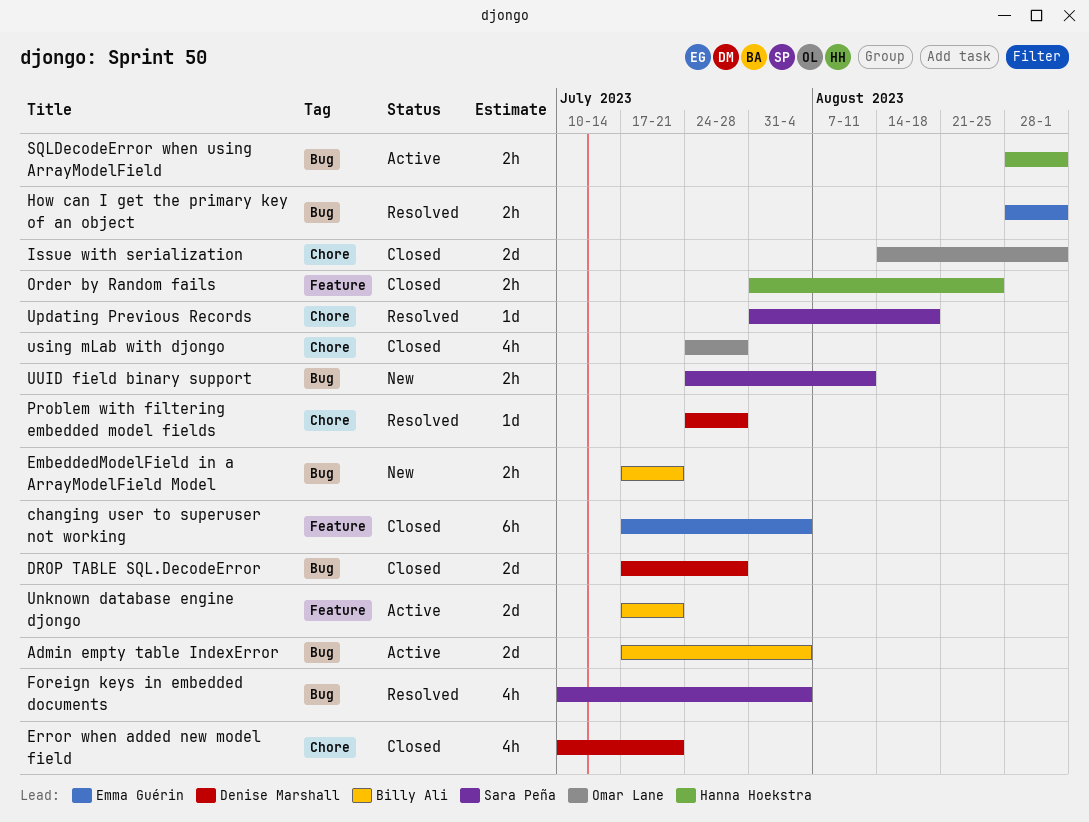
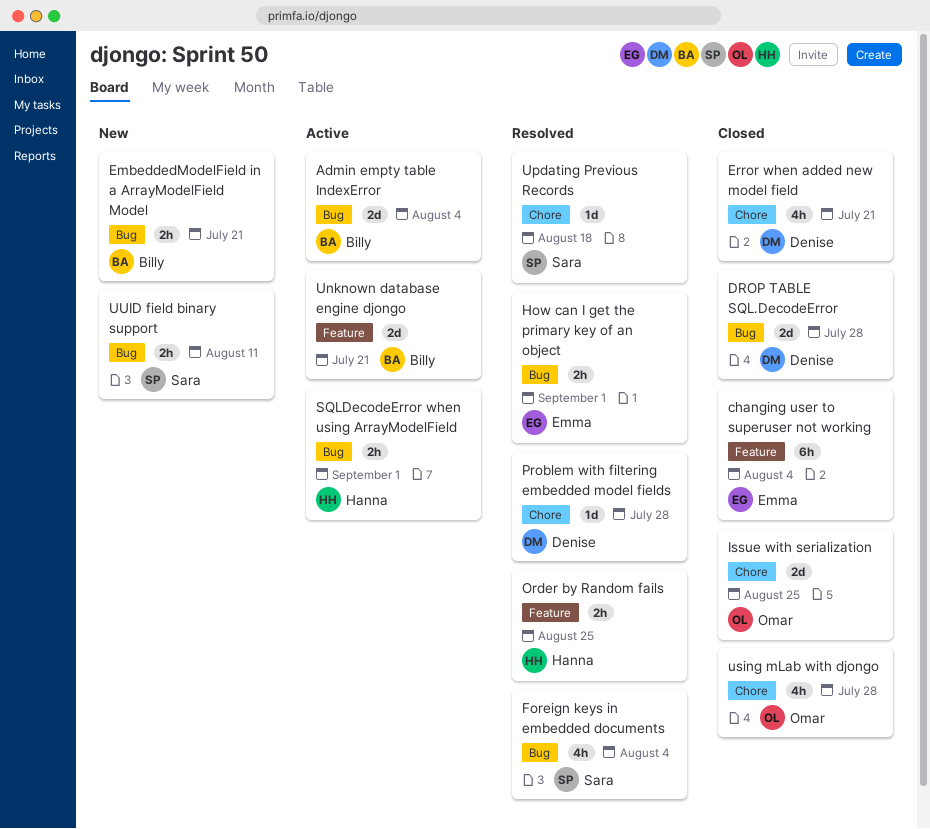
Issue with serialization, due: Sep 1 -> Aug 25
Order by Random fails, status: Closed -> Resolved

